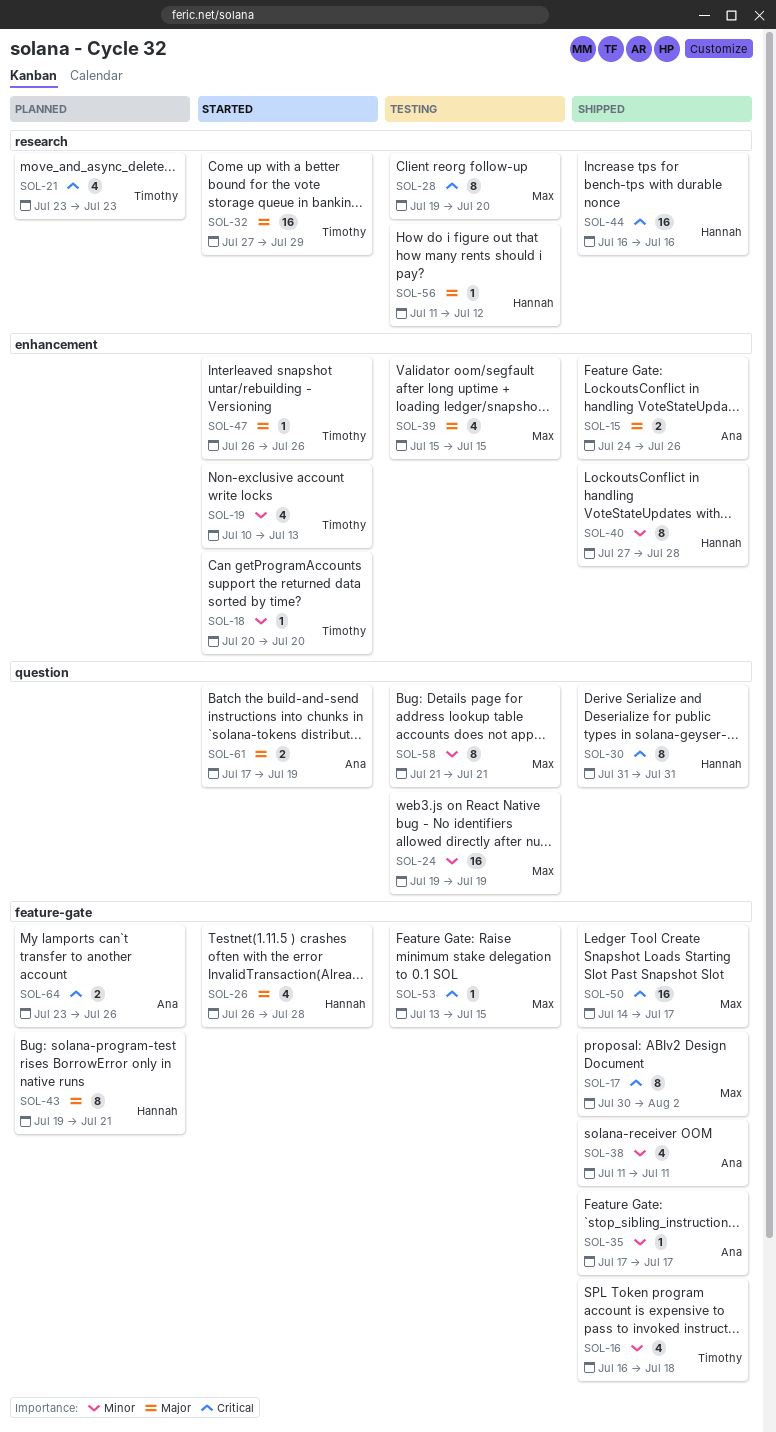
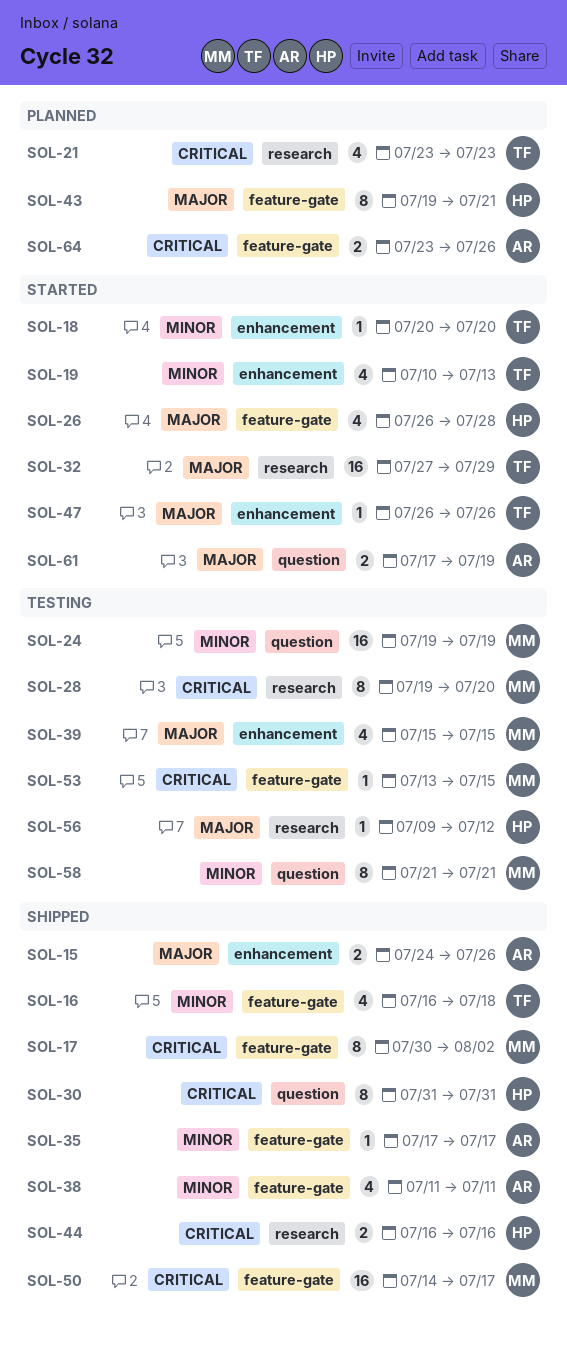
SOL-40: present -> none
SOL-44, estimate: 16 -> 2
SOL-56, start: Jul 11 -> Jul 9

